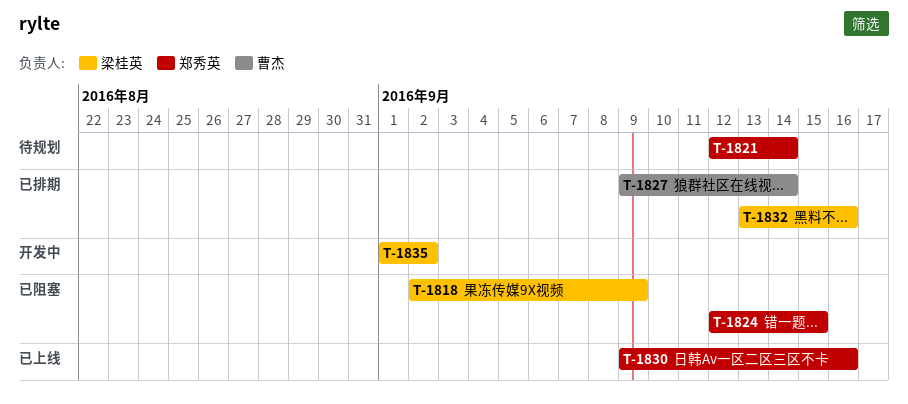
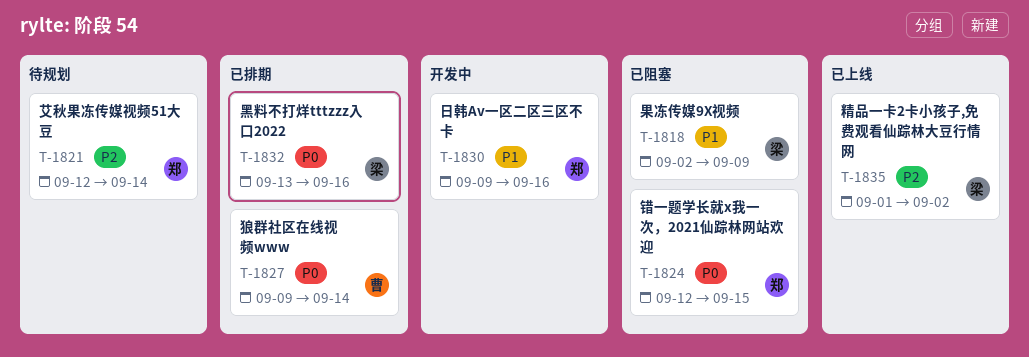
T-1830, status: 已上线 -> 开发中
T-1835, status: 开发中 -> 已上线

